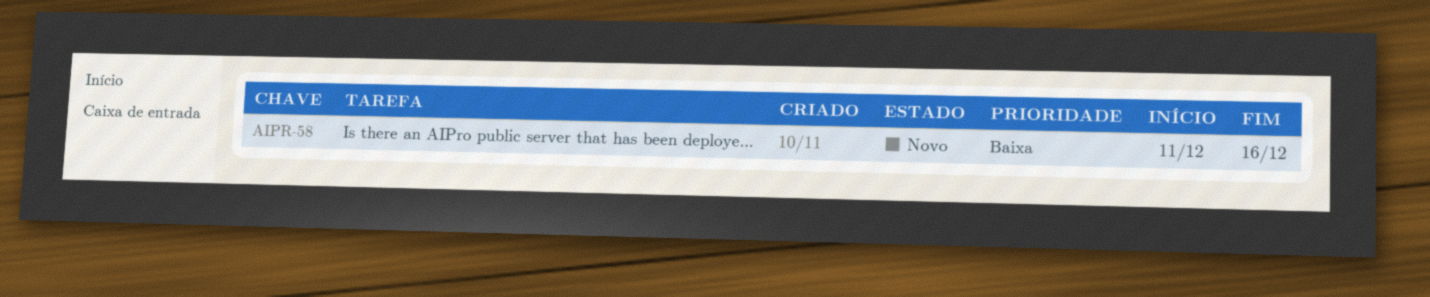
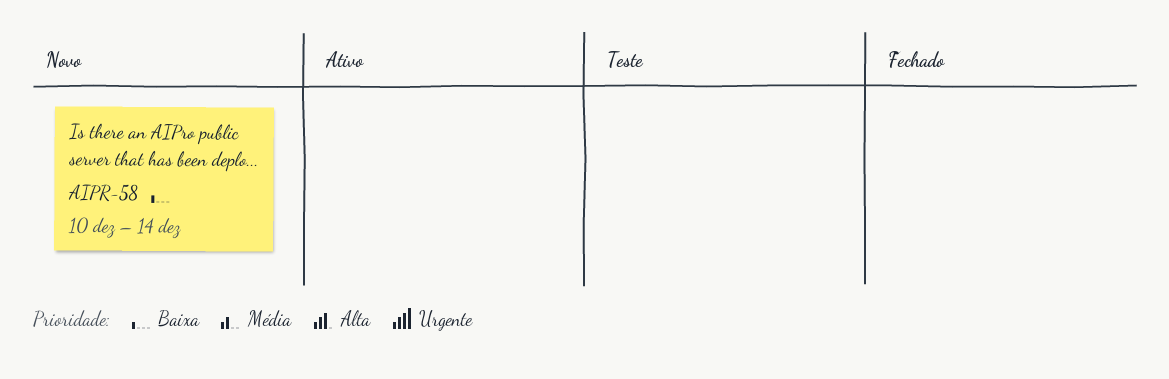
AIPR-58, start: Dec 11 -> Dec 10
AIPR-58, due: Dec 16 -> Dec 14

